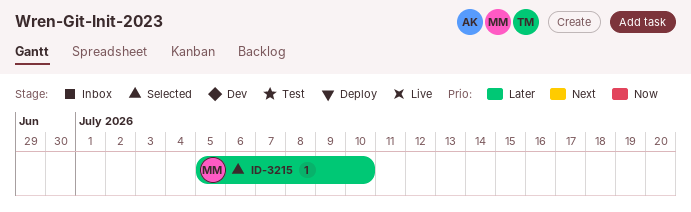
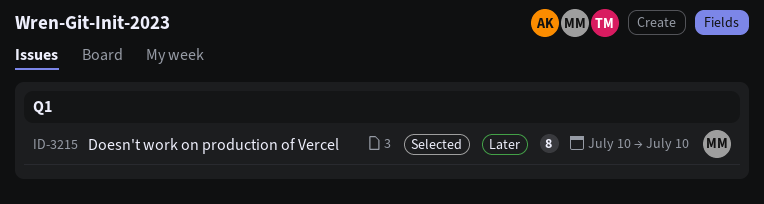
ID-3215, estimate: 1 -> 8
ID-3215, start: Jul 5 -> Jul 10

